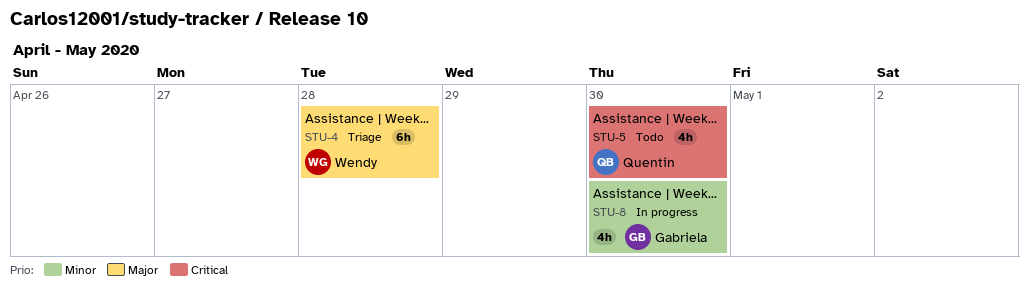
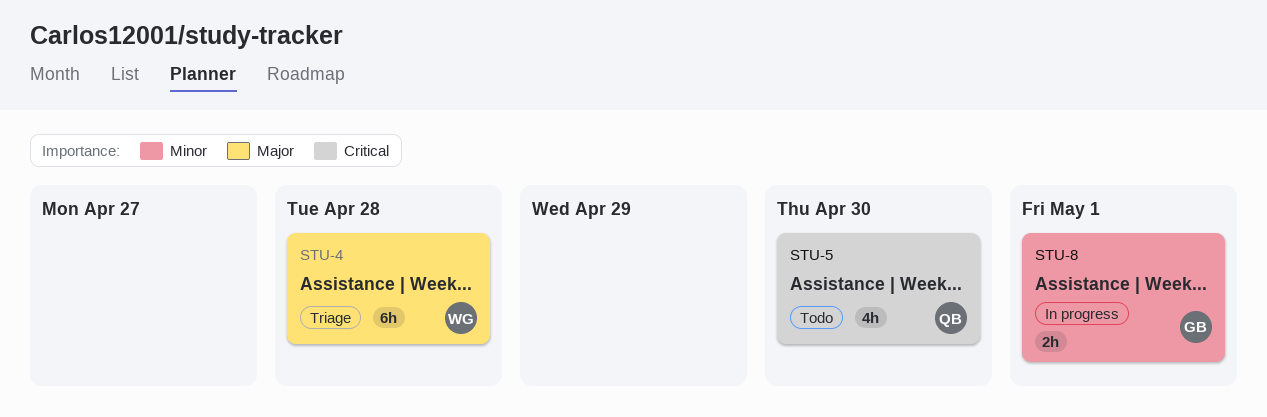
STU-8, estimate: 4h -> 2h
STU-8, due: Apr 30 -> May 1

